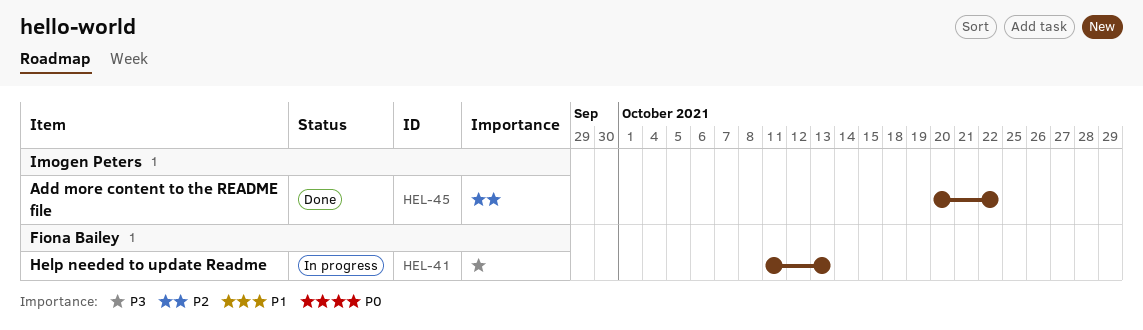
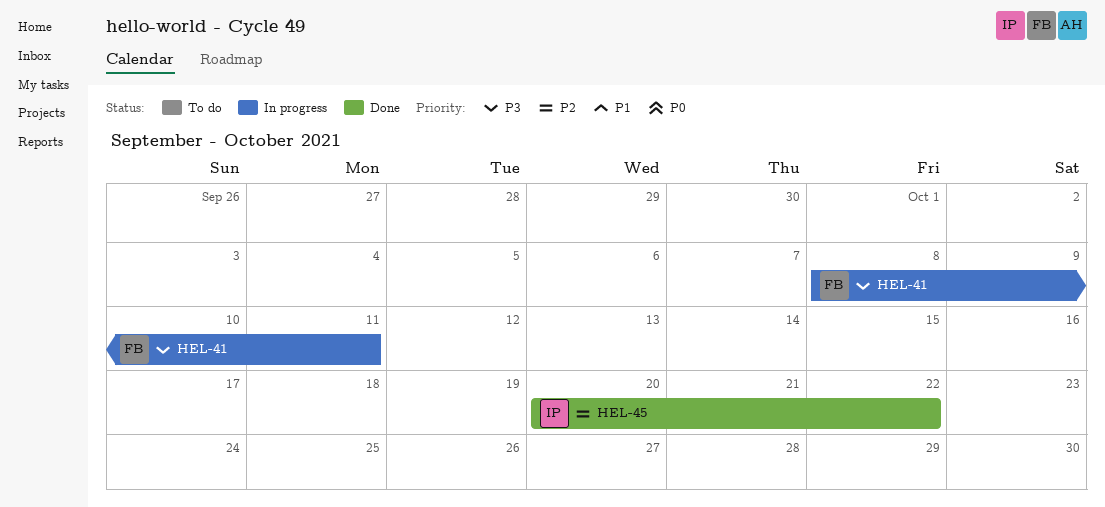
HEL-41, start: Oct 11 -> Oct 8
HEL-41, due: Oct 13 -> Oct 11

